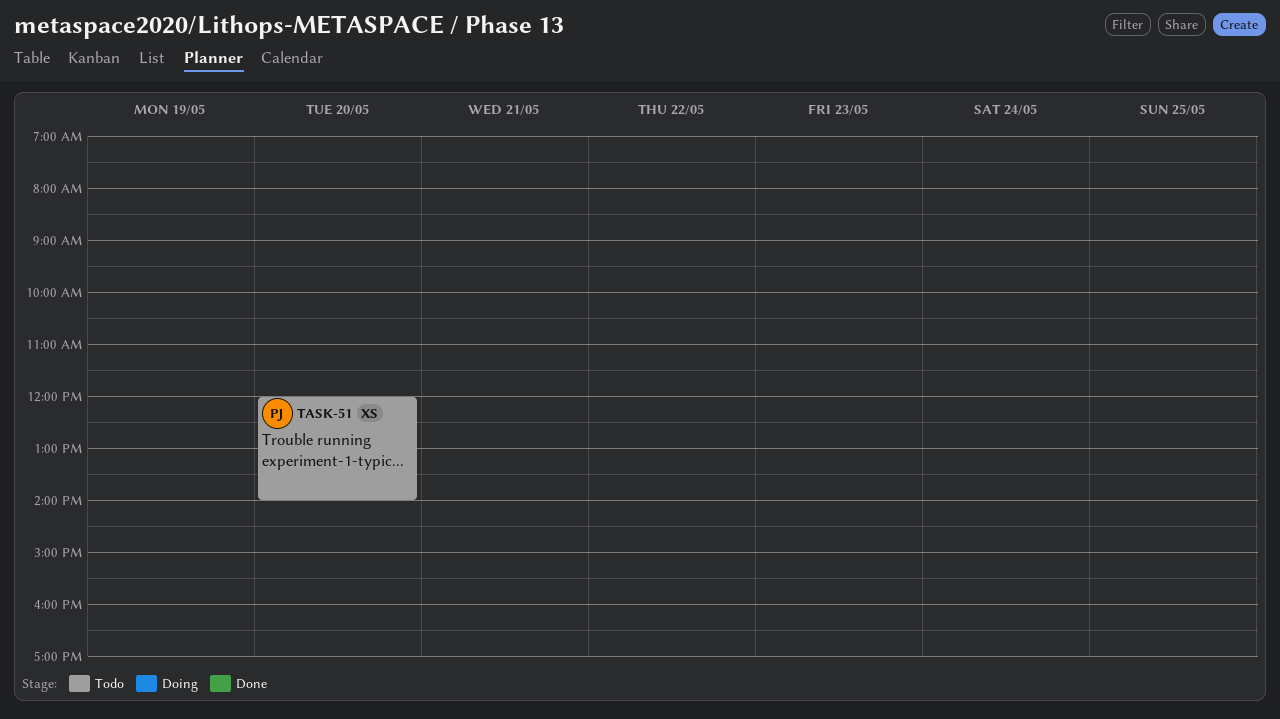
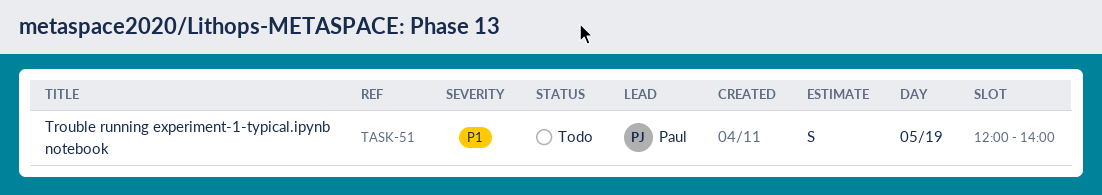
TASK-51, estimate: XS -> S
TASK-51, day: May 20 -> May 19

